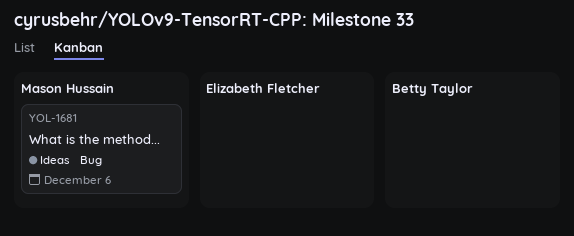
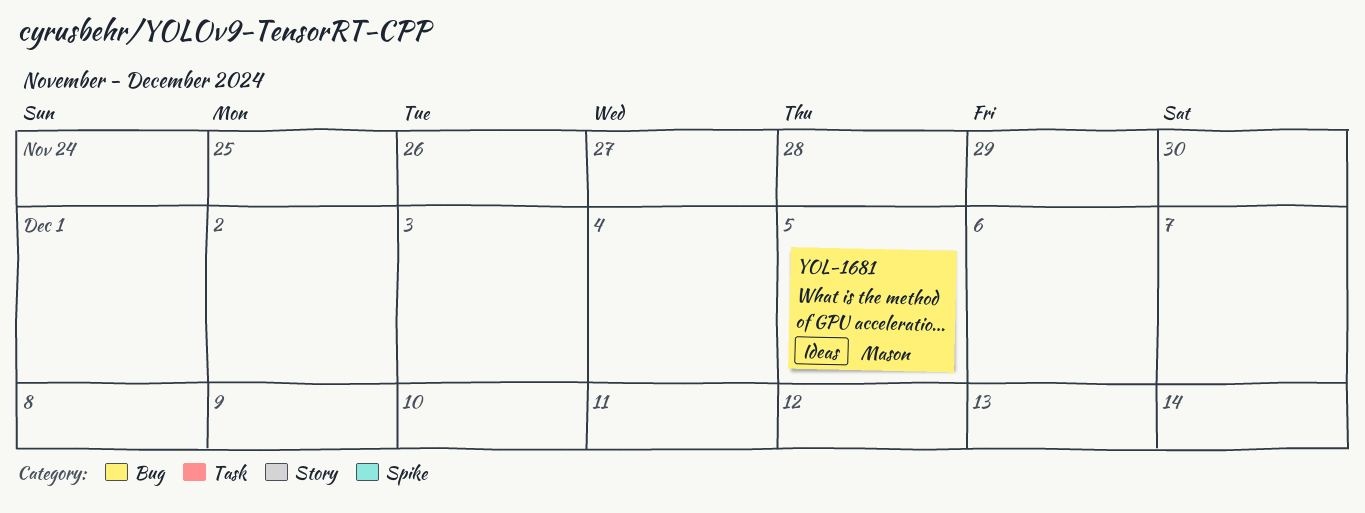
YOL-1681, due: Dec 6 -> Dec 5

